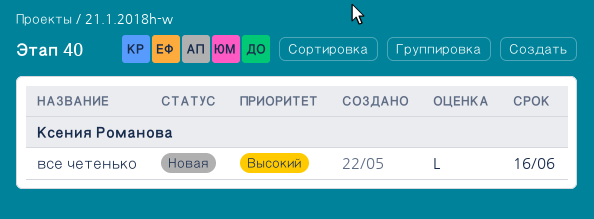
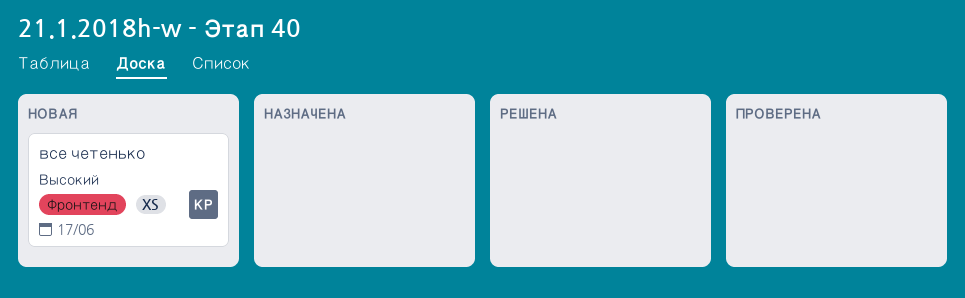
все четенько, estimate: L -> XS
все четенько, due: Jun 16 -> Jun 17

